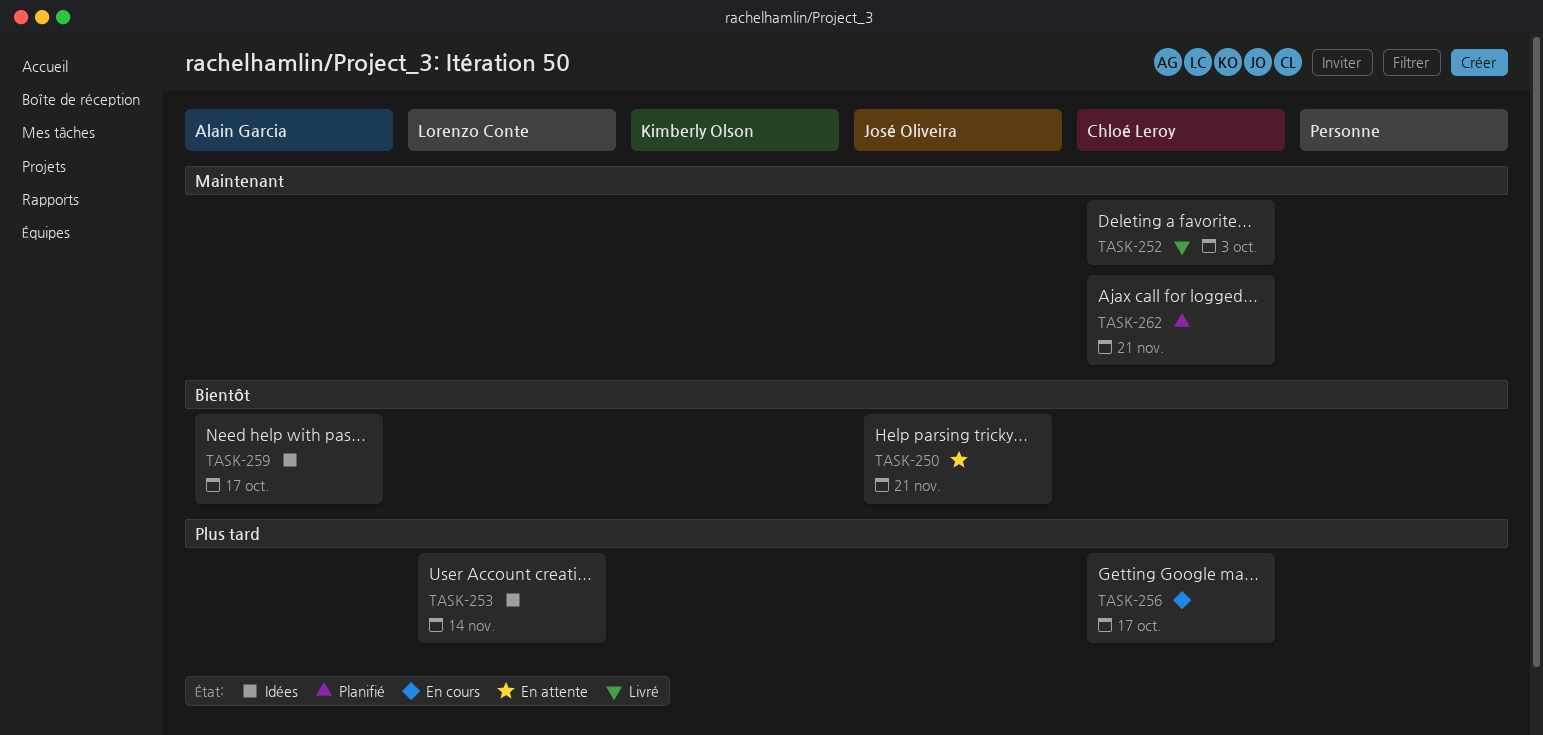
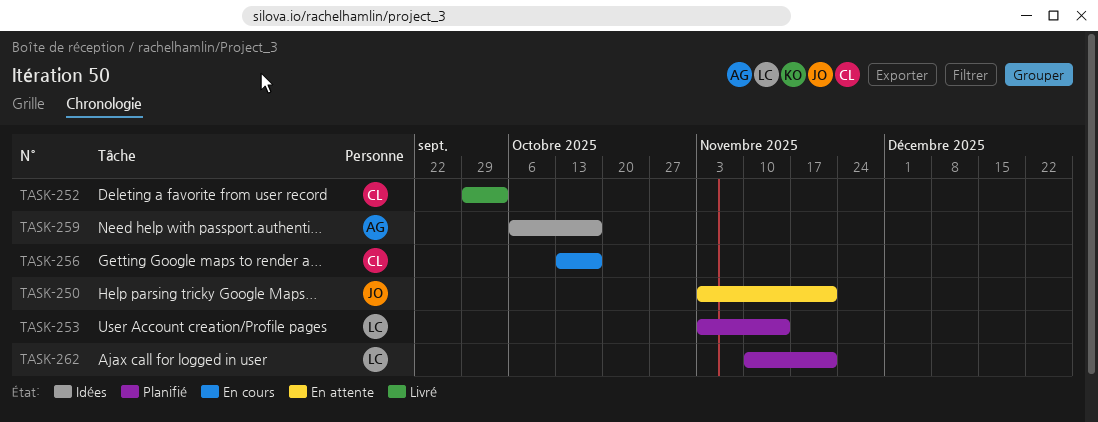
TASK-253, status: Idées -> Planifié
TASK-262, owner: Chloé Leroy -> Lorenzo Conte

